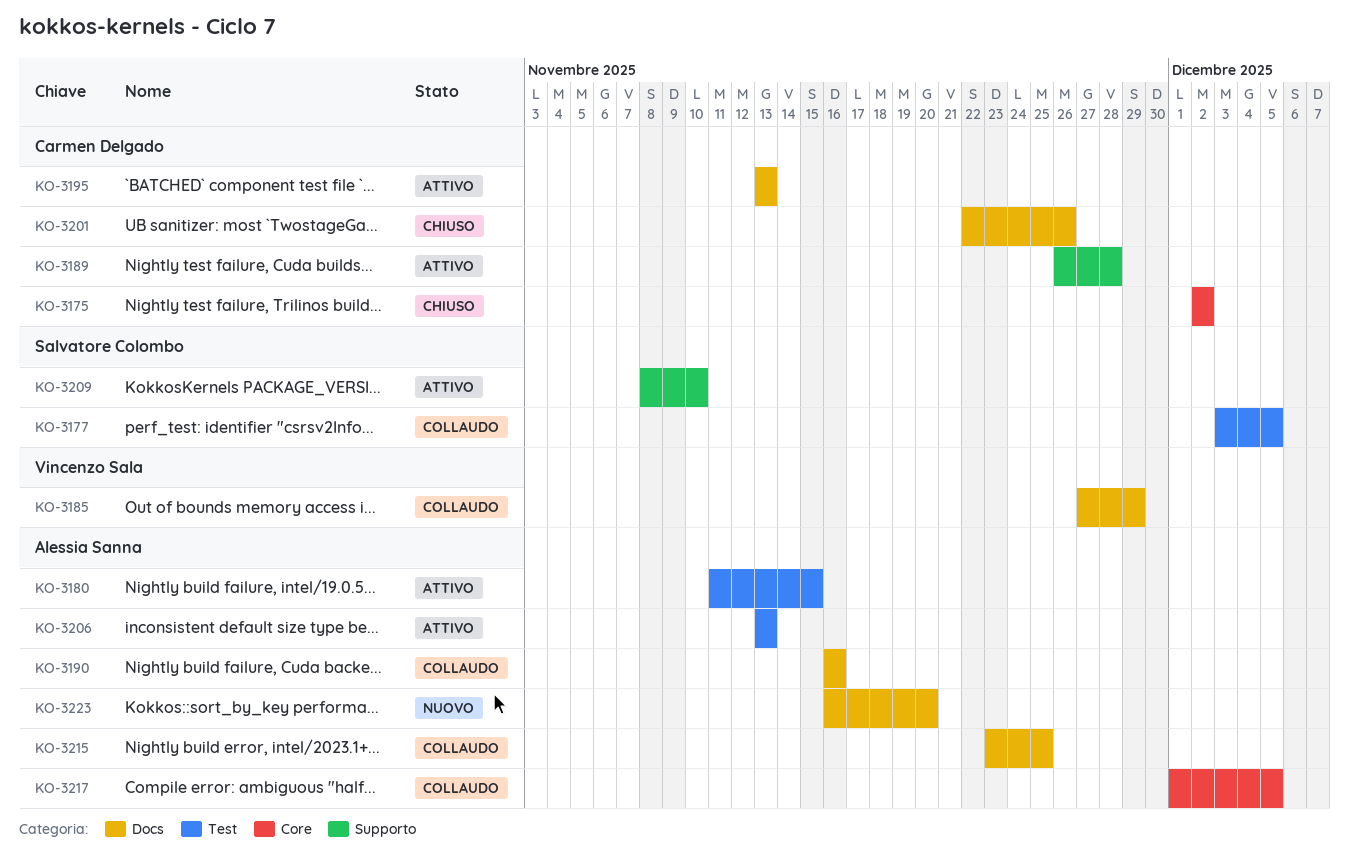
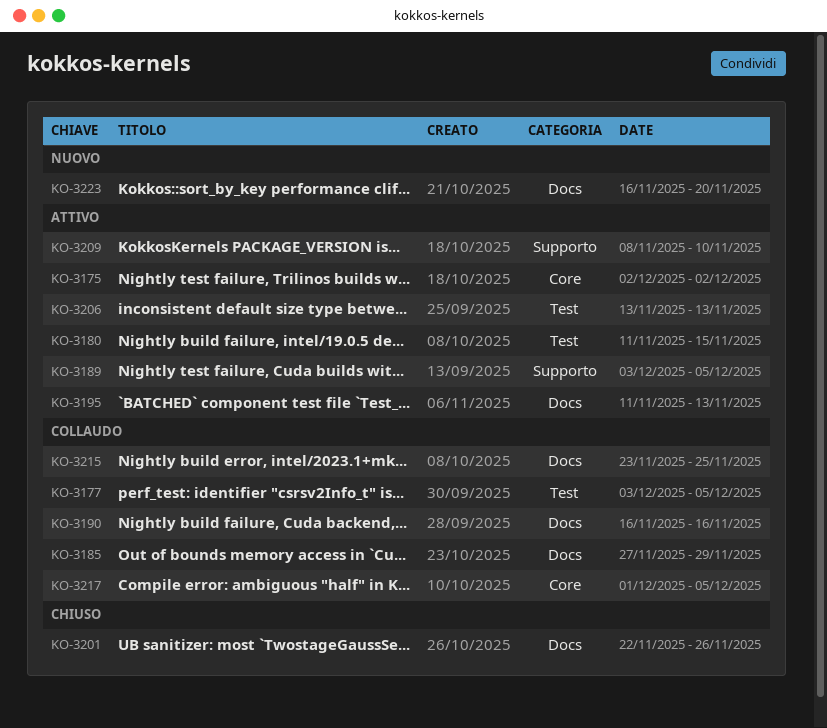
KO-3175, status: Chiuso -> Attivo
KO-3189, start: Nov 26 -> Dec 3
KO-3189, due: Nov 28 -> Dec 5
KO-3195, start: Nov 13 -> Nov 11

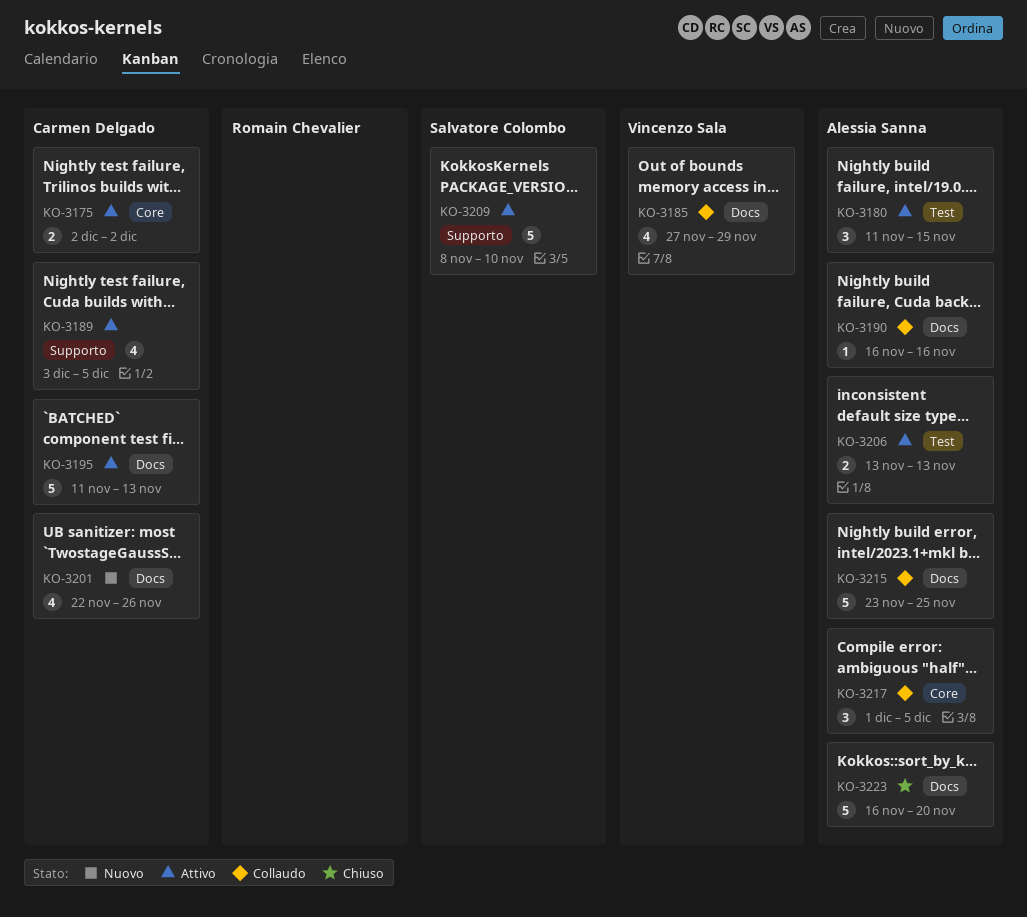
KO-3177: present -> none
KO-3201, status: Chiuso -> Nuovo
KO-3223, status: Nuovo -> Chiuso

